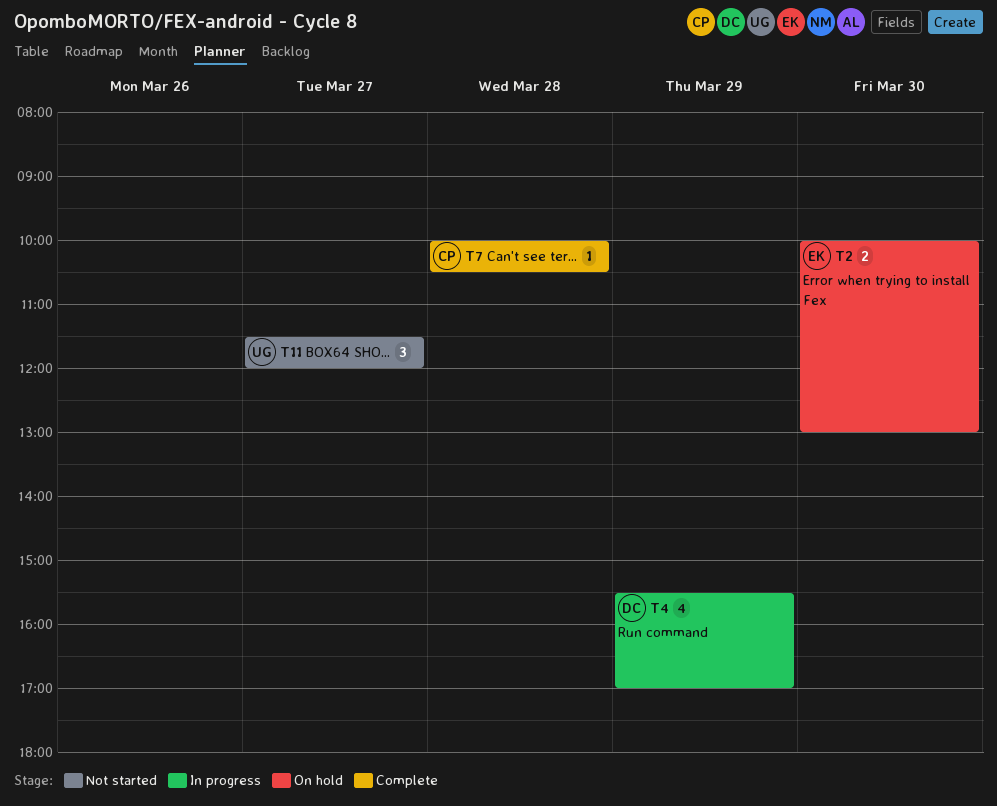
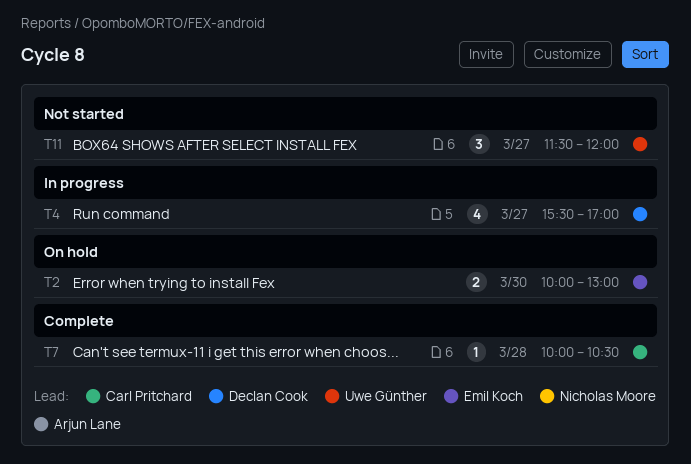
T4, day: Mar 29 -> Mar 27

